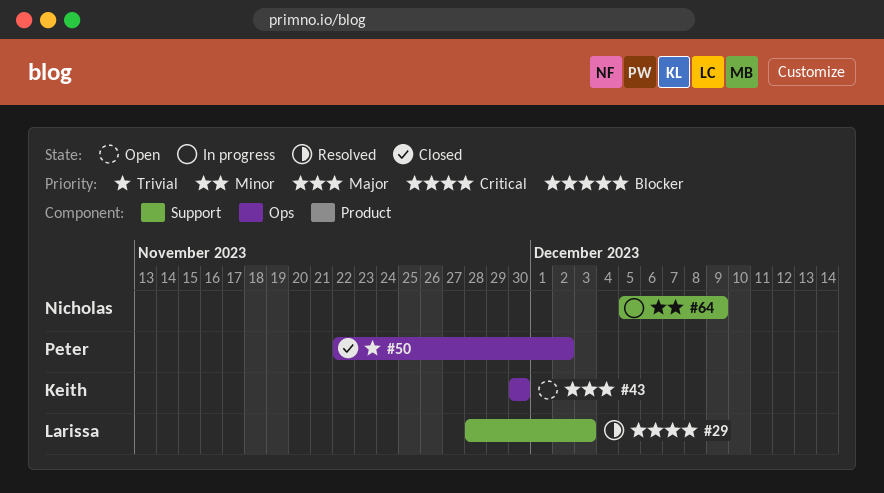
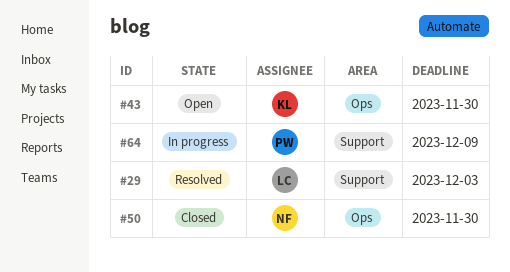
#50, owner: Peter -> Nicholas
#50, due: Dec 2 -> Nov 30
#64, owner: Nicholas -> Peter

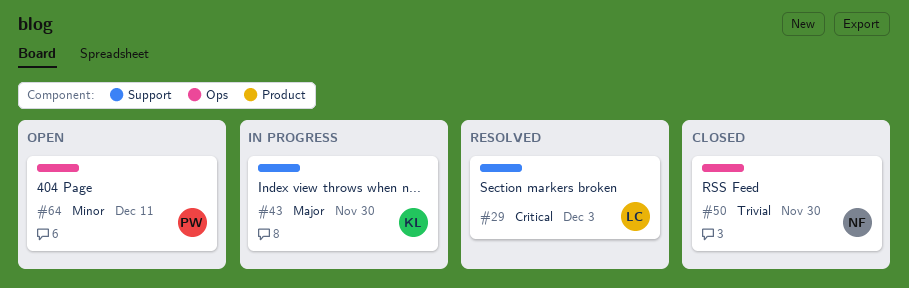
#43, status: Open -> In progress
#43, label: Ops -> Support
#64, status: In progress -> Open
#64, label: Support -> Ops
#64, due: Dec 9 -> Dec 11

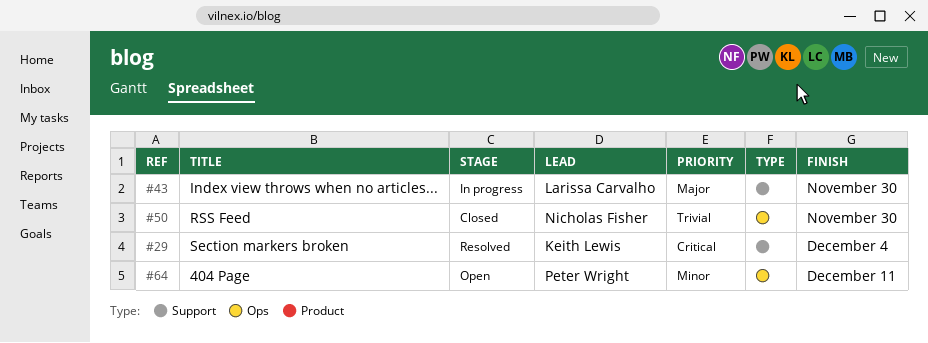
#29, owner: Larissa Carvalho -> Keith Lewis
#29, due: Dec 3 -> Dec 4
#43, owner: Keith Lewis -> Larissa Carvalho

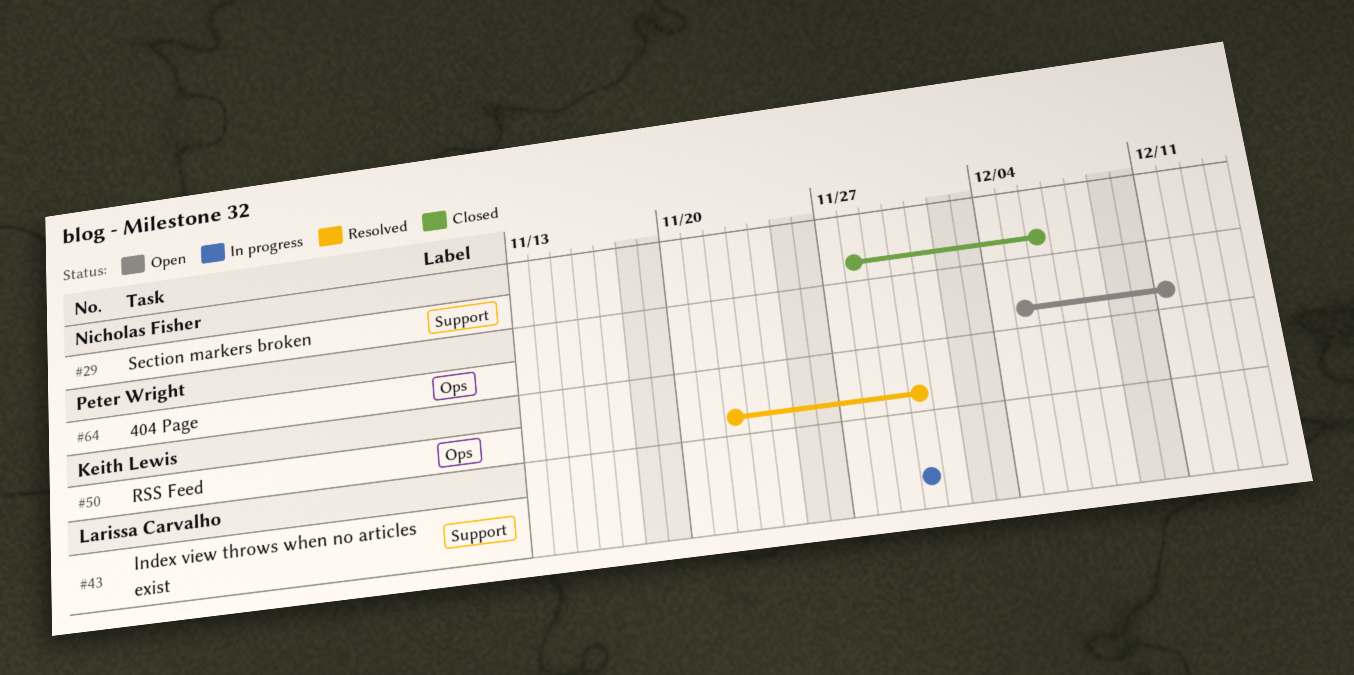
#29, status: Resolved -> Closed
#29, owner: Keith Lewis -> Nicholas Fisher
#29, due: Dec 4 -> Dec 6
#50, status: Closed -> Resolved
#50, owner: Nicholas Fisher -> Keith Lewis

